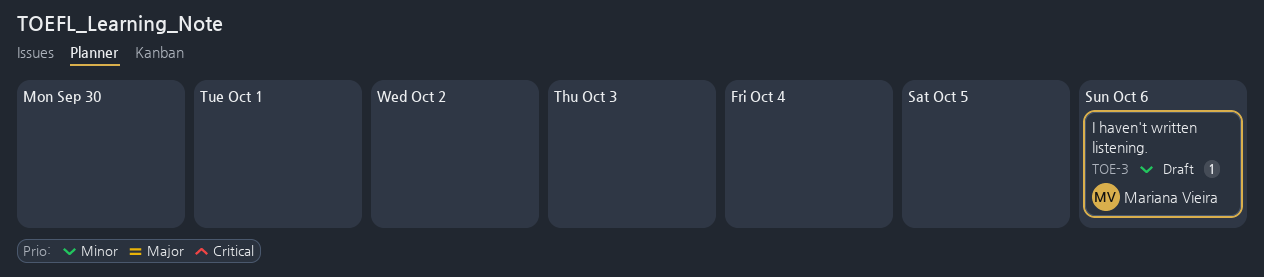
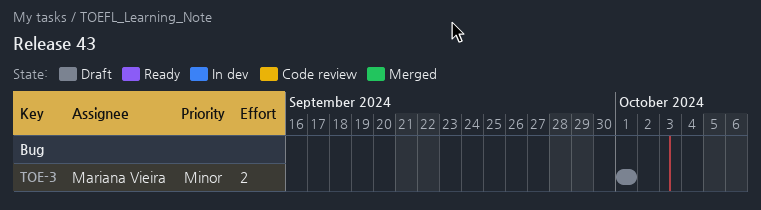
TOE-3, estimate: 1 -> 2
TOE-3, due: Oct 6 -> Oct 1

